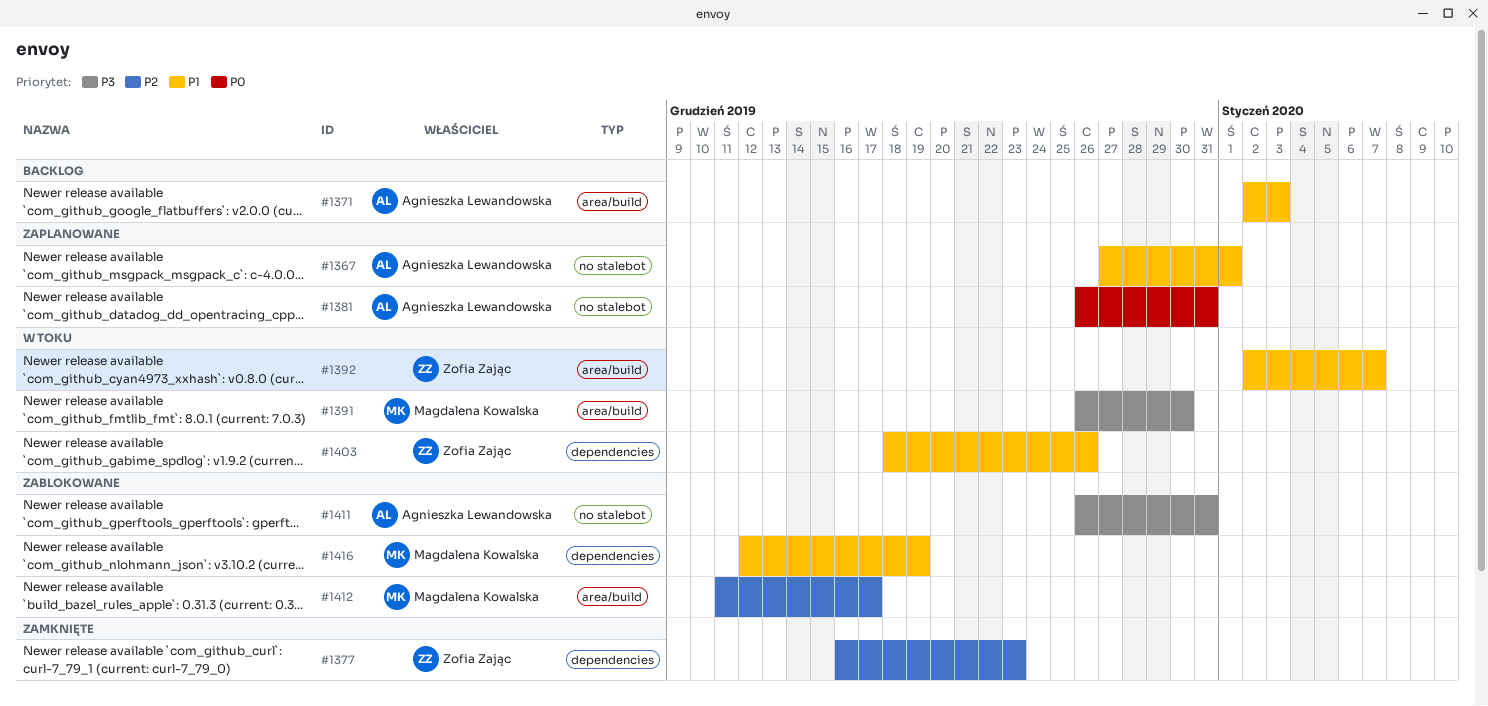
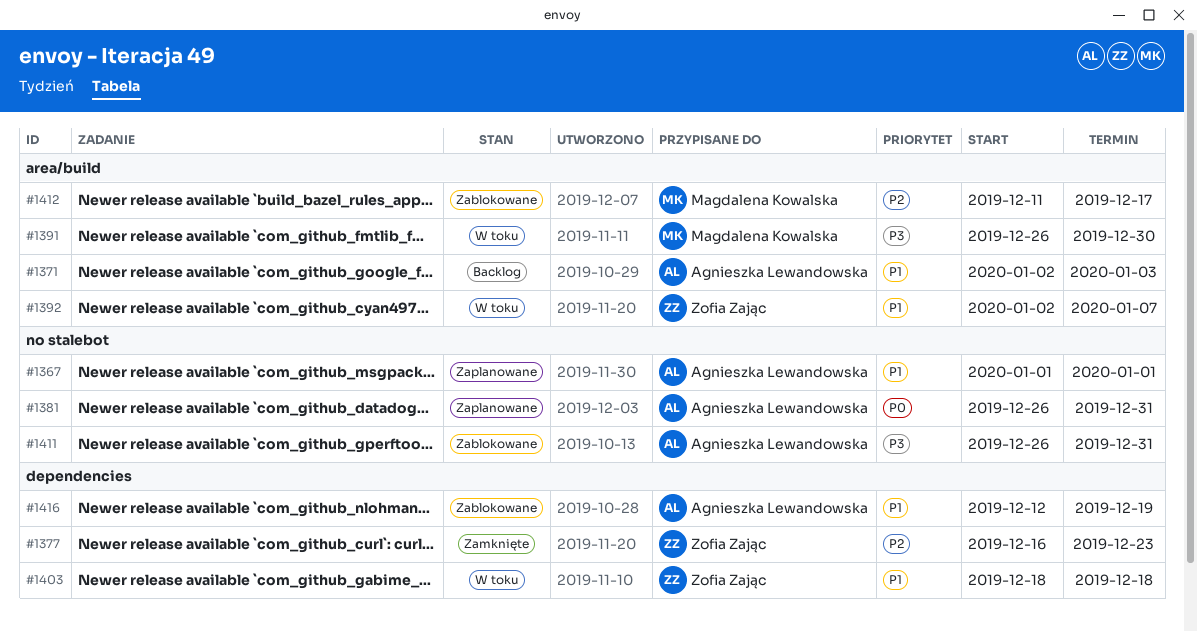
#1367, start: Dec 27 -> Jan 1
#1403, due: Dec 26 -> Dec 18
#1416, owner: Magdalena Kowalska -> Agnieszka Lewandowska

